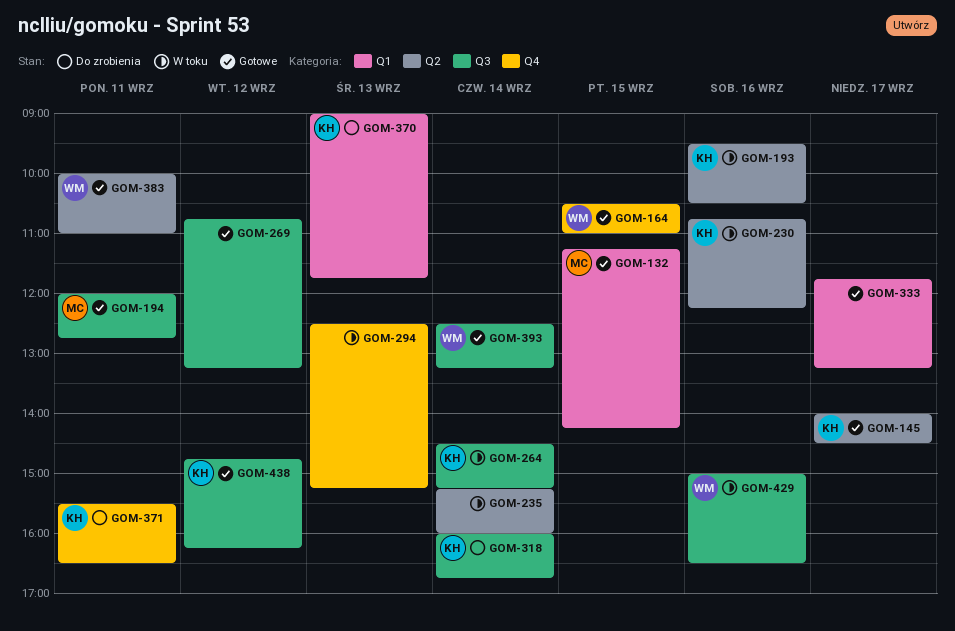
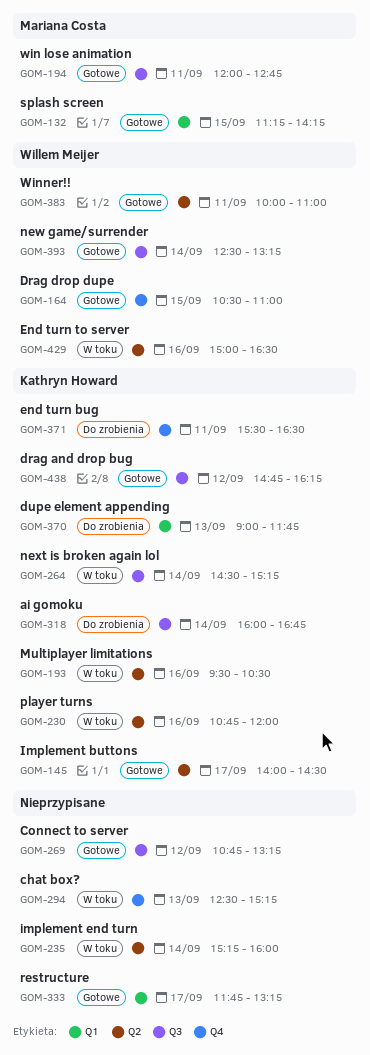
GOM-230, ends: 12:15 -> 12:00
GOM-429, label: Q3 -> Q2

